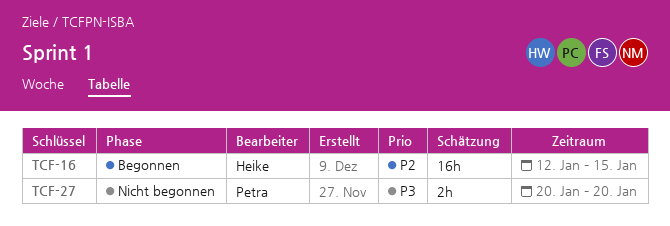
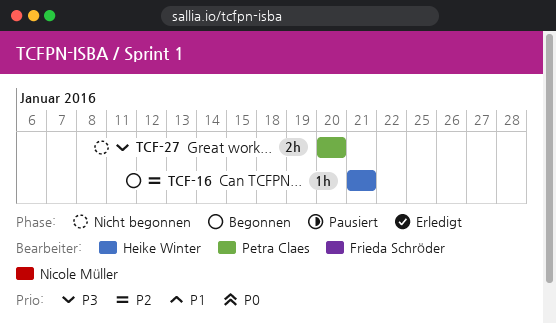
TCF-16, estimate: 16h -> 1h
TCF-16, start: Jan 12 -> Jan 21
TCF-16, due: Jan 15 -> Jan 21

